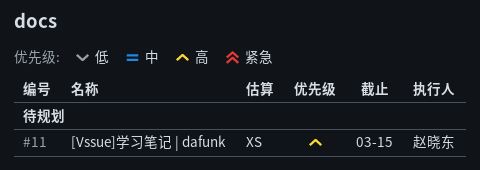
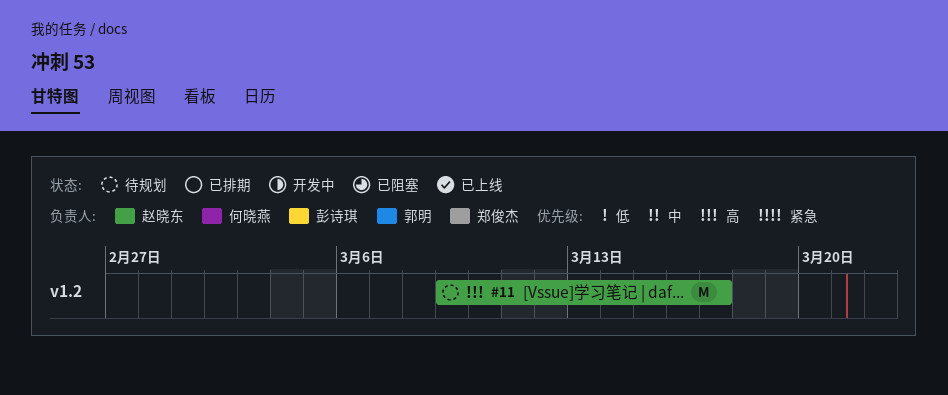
#11, estimate: XS -> M
#11, due: Mar 15 -> Mar 17

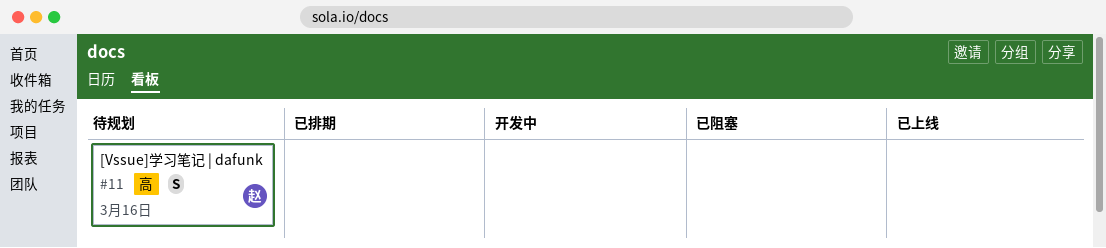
#11, estimate: M -> S
#11, due: Mar 17 -> Mar 16

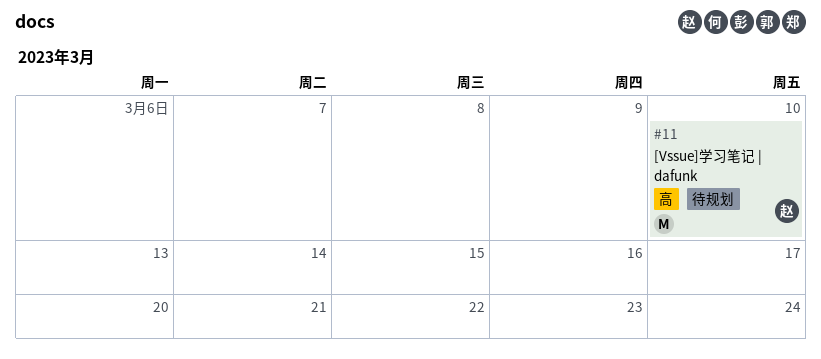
#11, estimate: S -> M
#11, due: Mar 16 -> Mar 10

